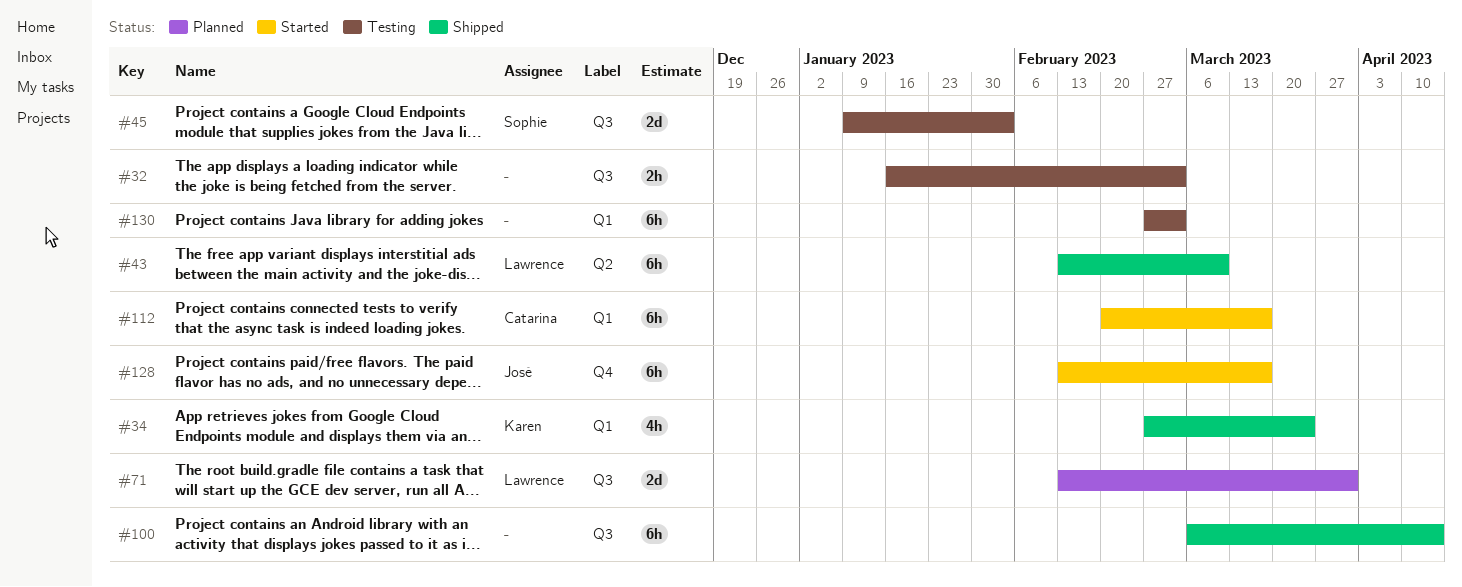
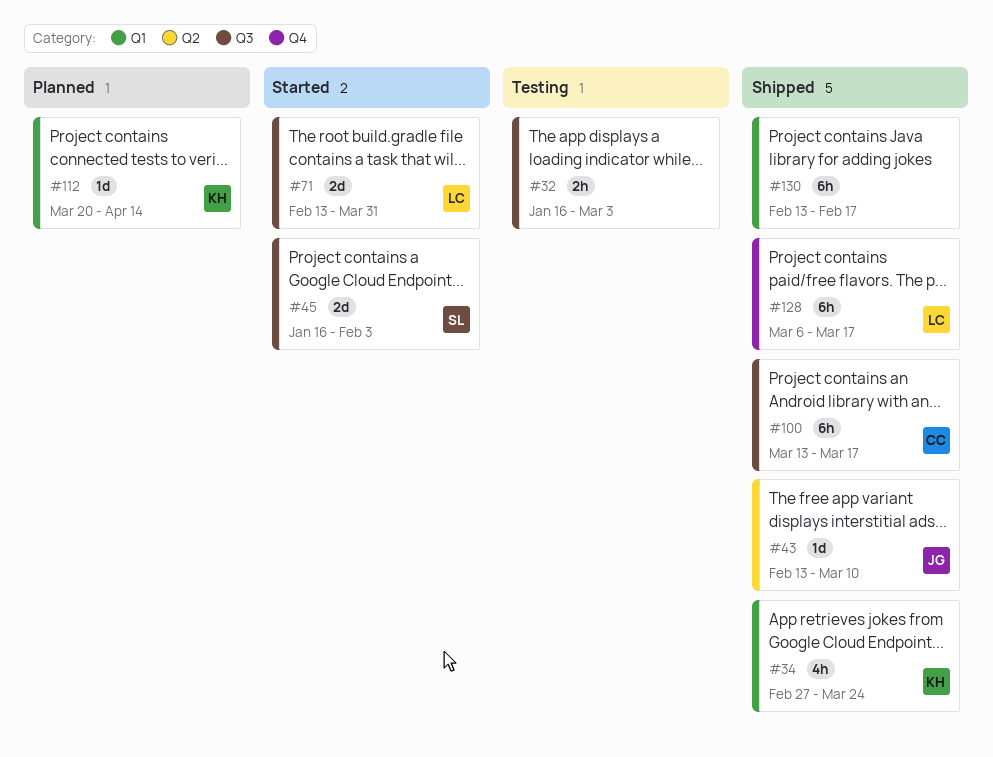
#43, owner: Lawrence -> José
#43, estimate: 6h -> 1d
#45, status: Testing -> Started
#45, start: Jan 9 -> Jan 16
#71, status: Planned -> Started
#100, owner: none -> Catarina
#100, start: Mar 6 -> Mar 13
#100, due: Apr 14 -> Mar 17
#112, status: Started -> Planned
#112, owner: Catarina -> Karen
#112, estimate: 6h -> 1d
#112, start: Feb 20 -> Mar 20
#112, due: Mar 17 -> Apr 14
#128, status: Started -> Shipped
#128, owner: José -> Lawrence
#128, start: Feb 13 -> Mar 6
#130, status: Testing -> Shipped
#130, start: Feb 27 -> Feb 13
#130, due: Mar 3 -> Feb 17

